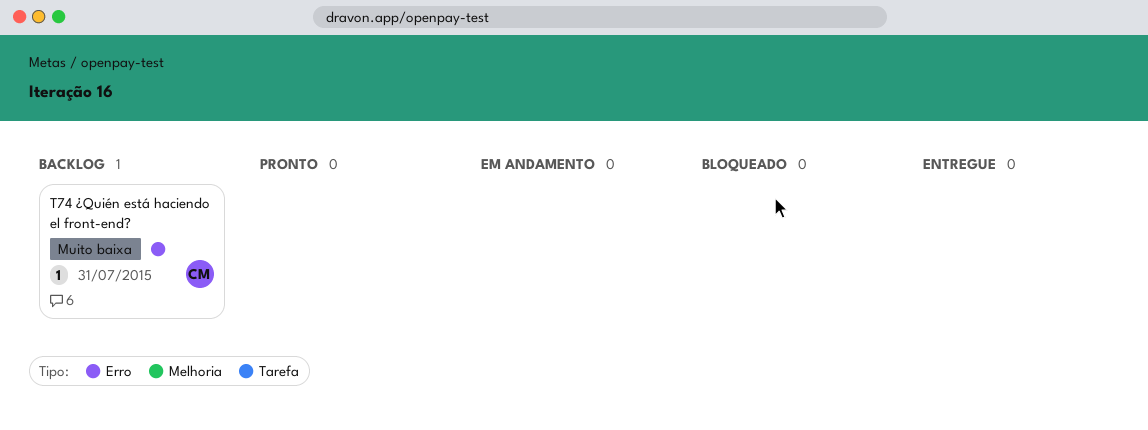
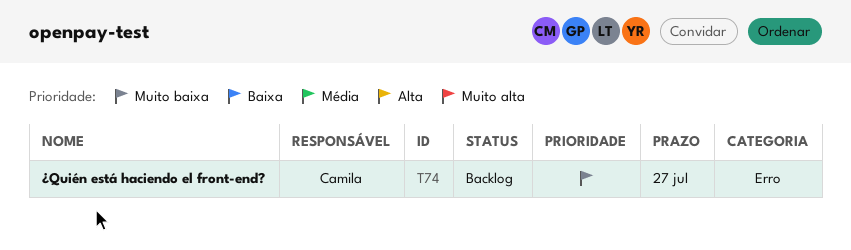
T74, due: Jul 31 -> Jul 27

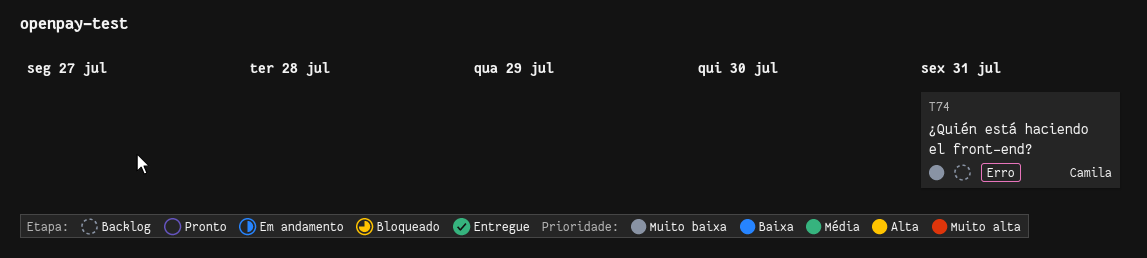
T74, due: Jul 27 -> Jul 31

